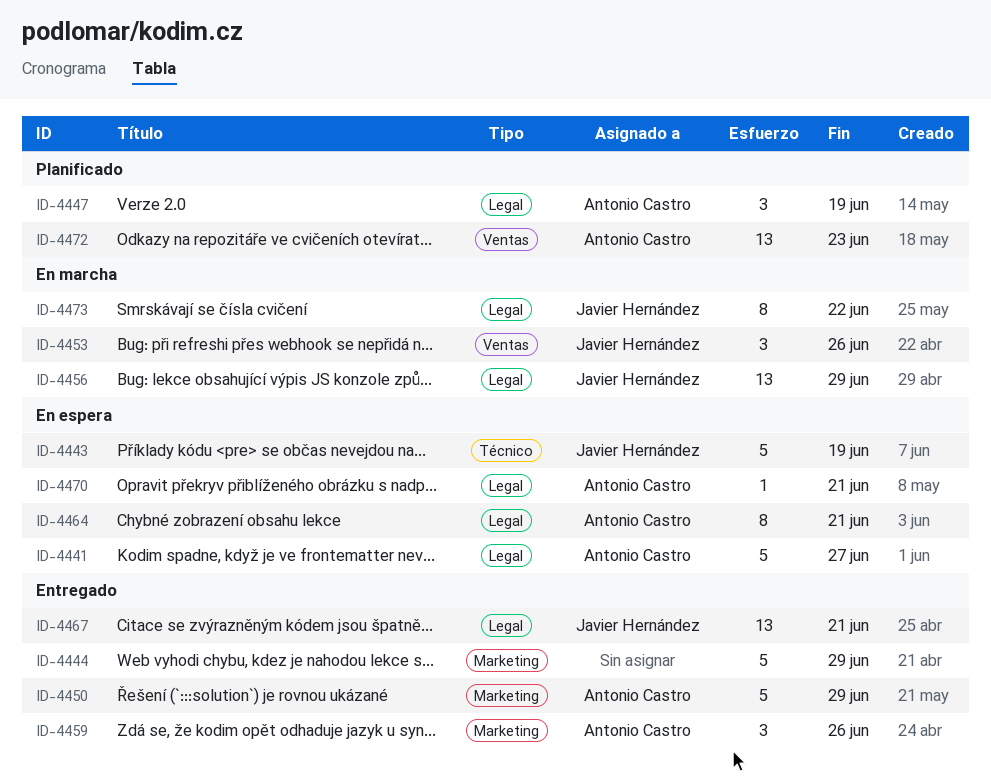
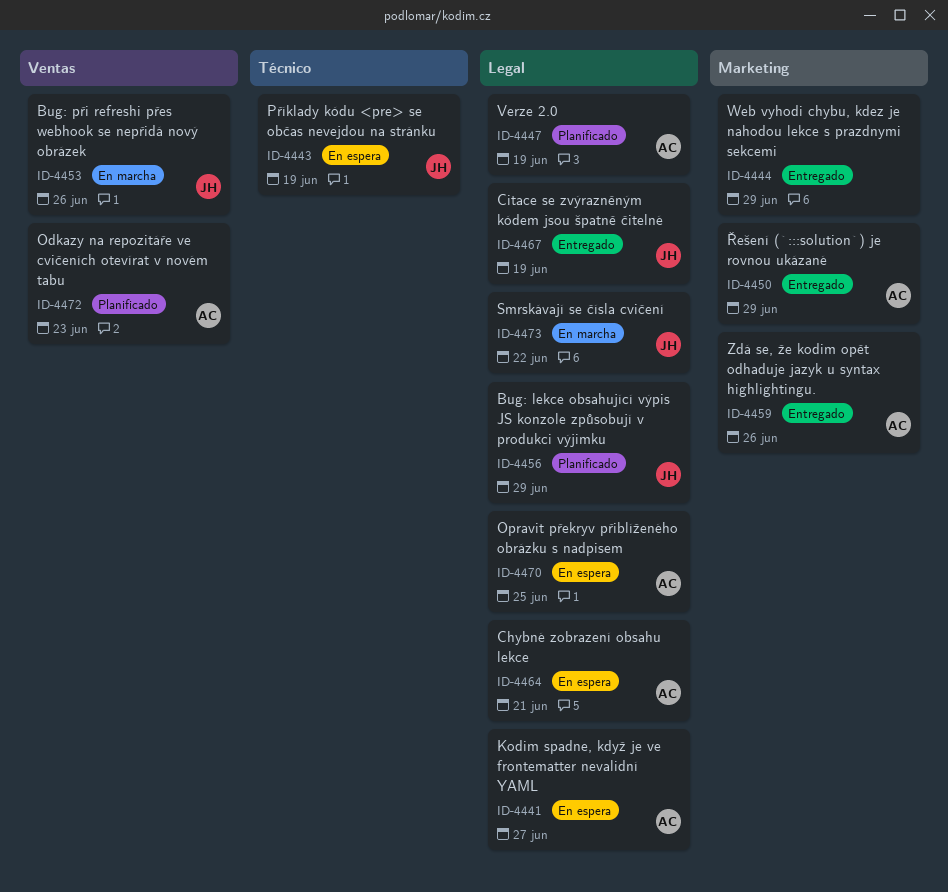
ID-4456, status: En marcha -> Planificado
ID-4467, due: Jun 21 -> Jun 19
ID-4470, due: Jun 21 -> Jun 25

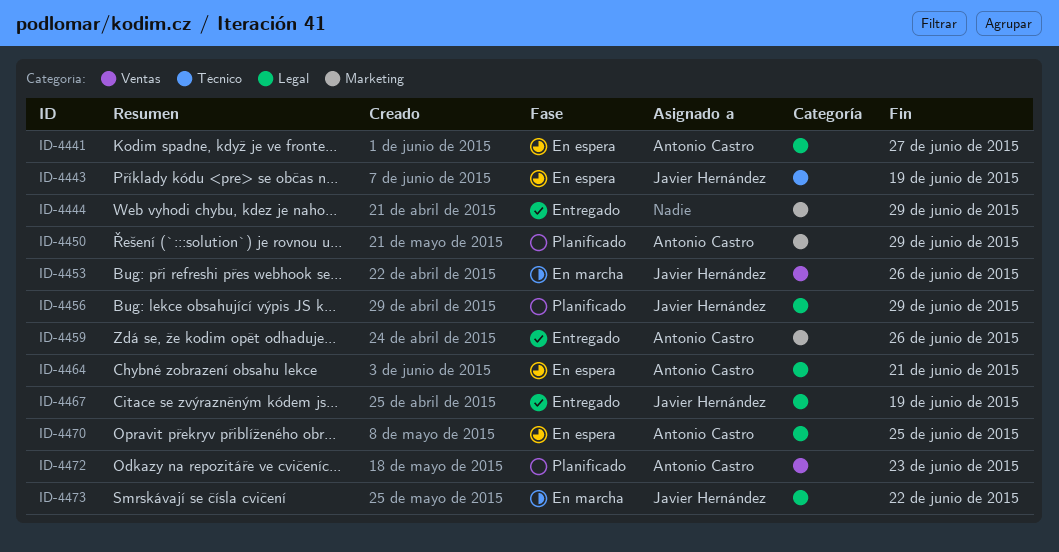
ID-4447: present -> none
ID-4450, status: Entregado -> Planificado

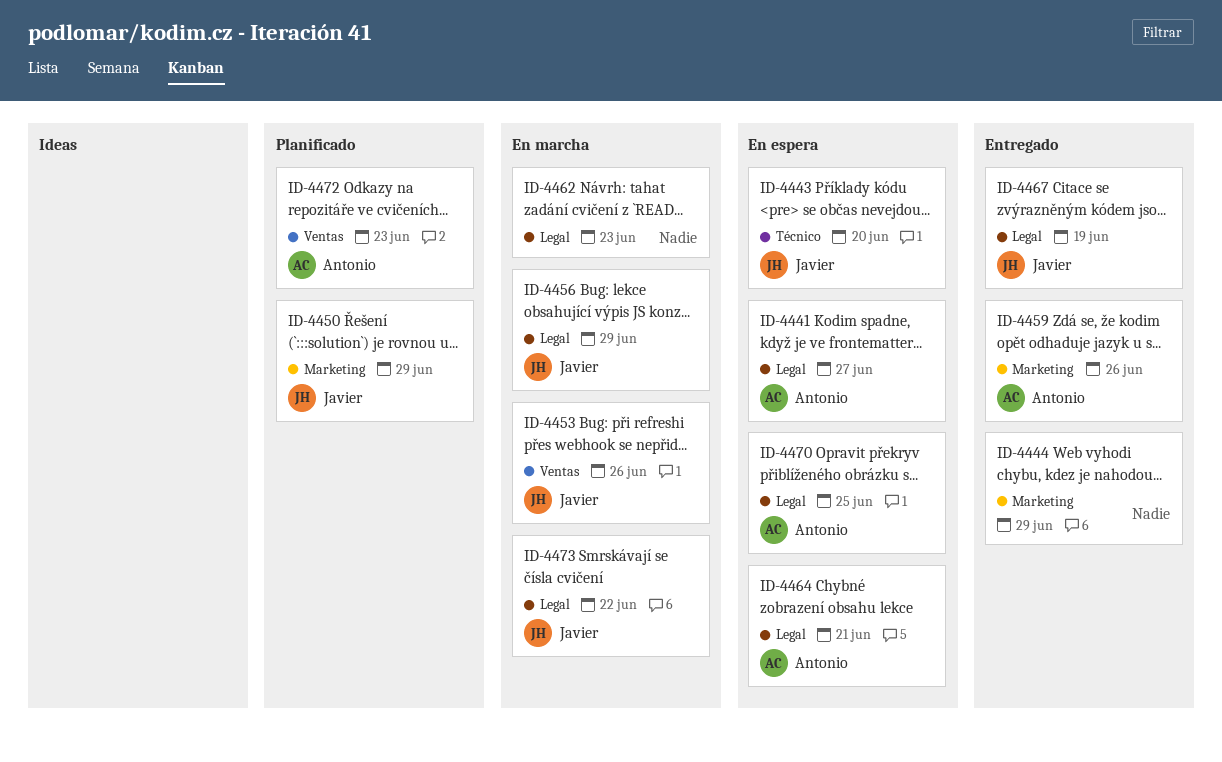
ID-4443, due: Jun 19 -> Jun 20
ID-4450, owner: Antonio Castro -> Javier Hernández
ID-4456, status: Planificado -> En marcha
ID-4462: none -> present

